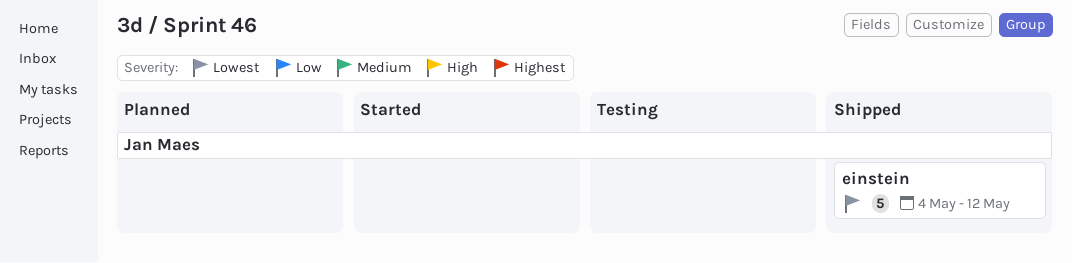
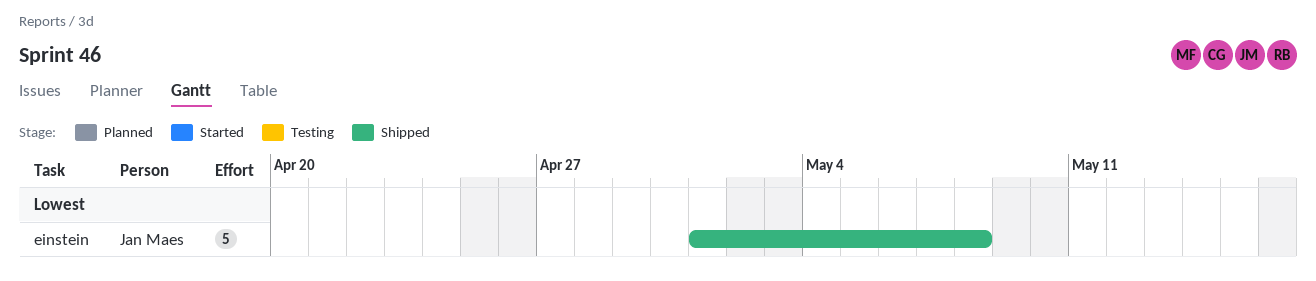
einstein, start: May 4 -> May 1
einstein, due: May 12 -> May 8

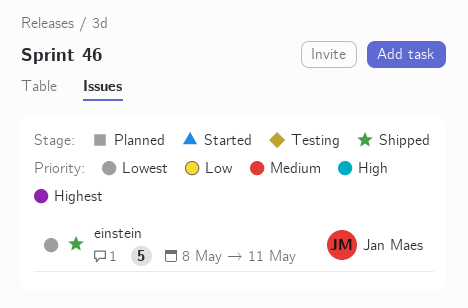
einstein, start: May 1 -> May 8
einstein, due: May 8 -> May 11

